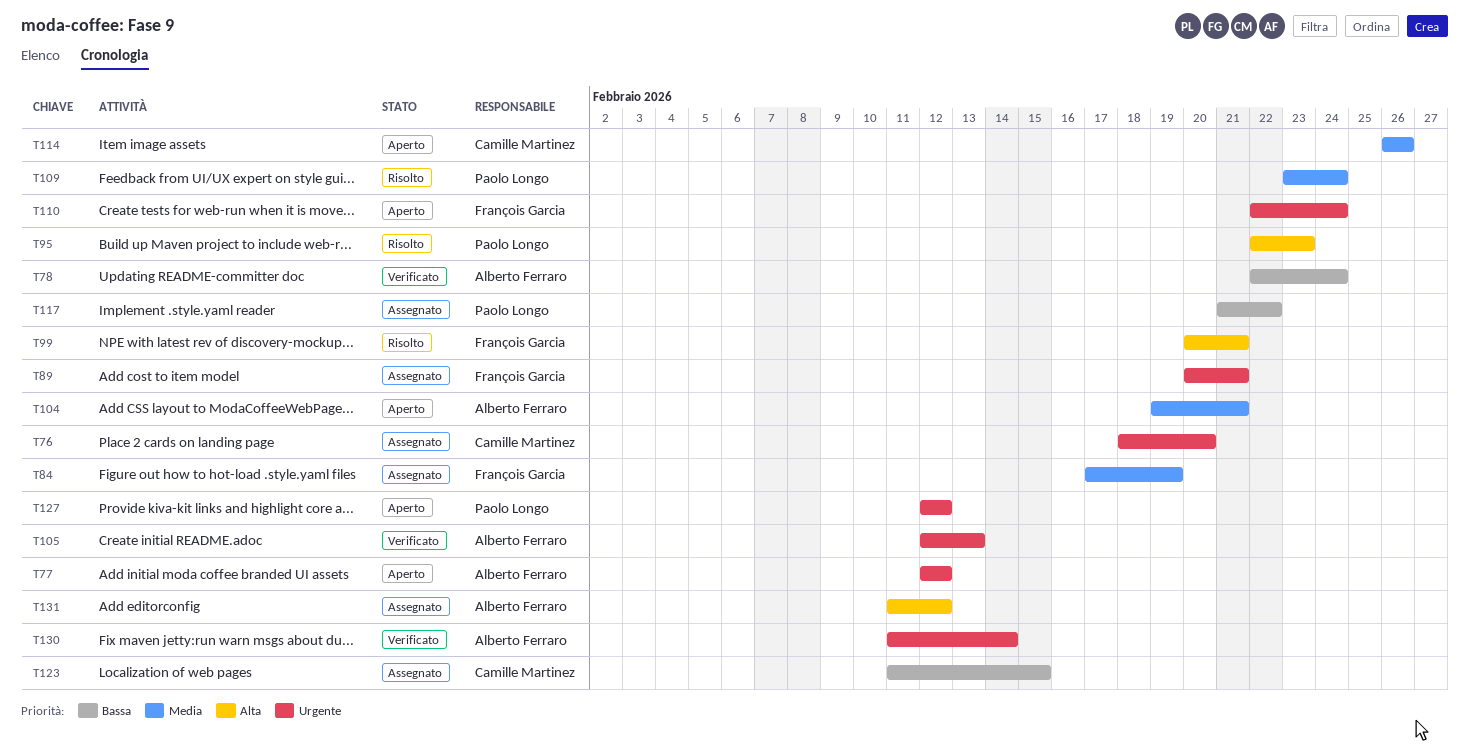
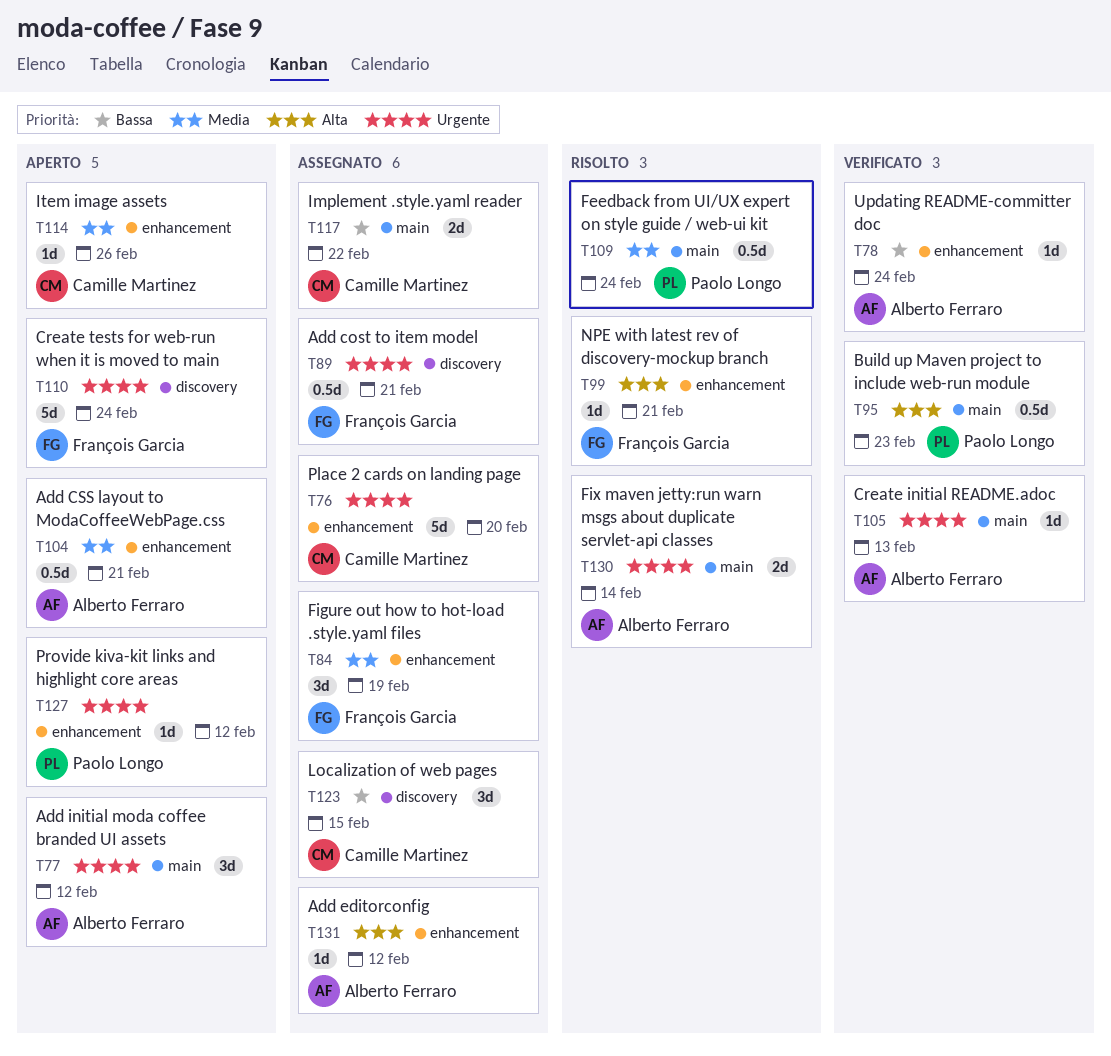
T95, status: Risolto -> Verificato
T117, owner: Paolo Longo -> Camille Martinez
T130, status: Verificato -> Risolto

